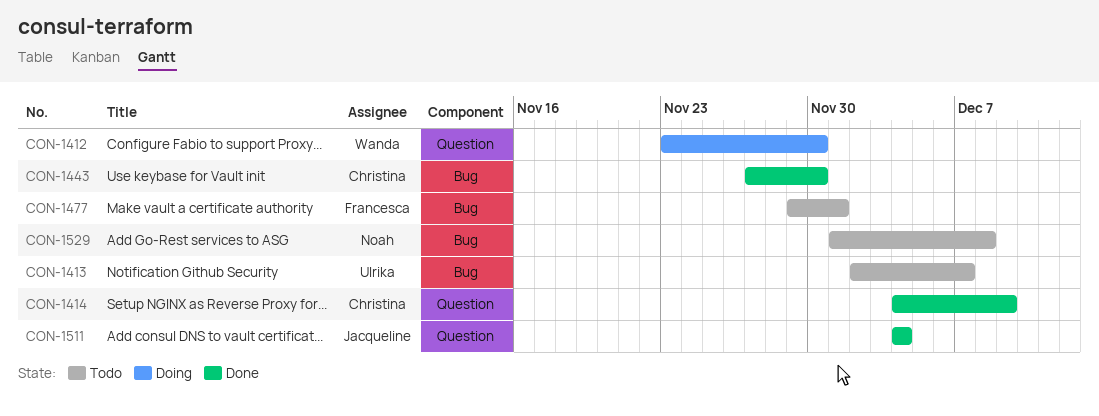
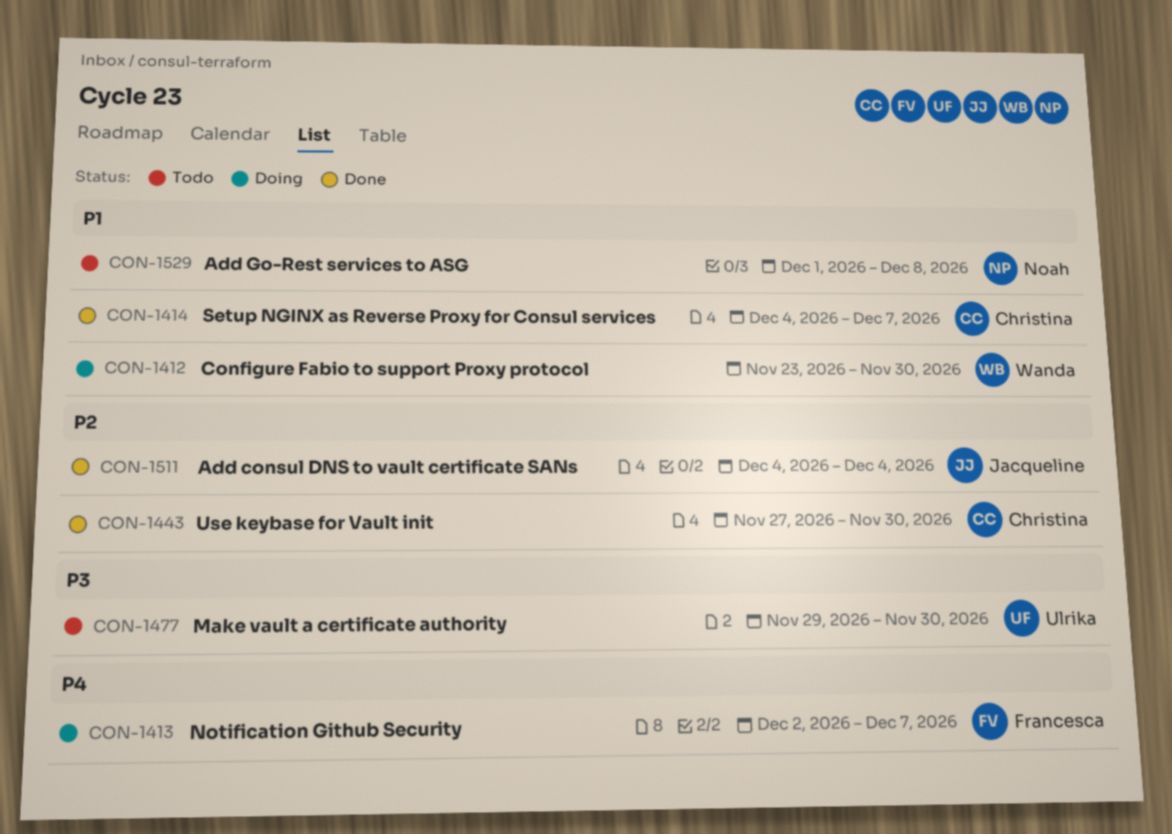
CON-1413, status: Todo -> Doing
CON-1413, owner: Ulrika -> Francesca
CON-1414, due: Dec 9 -> Dec 7
CON-1477, owner: Francesca -> Ulrika
CON-1477, due: Dec 1 -> Nov 30

